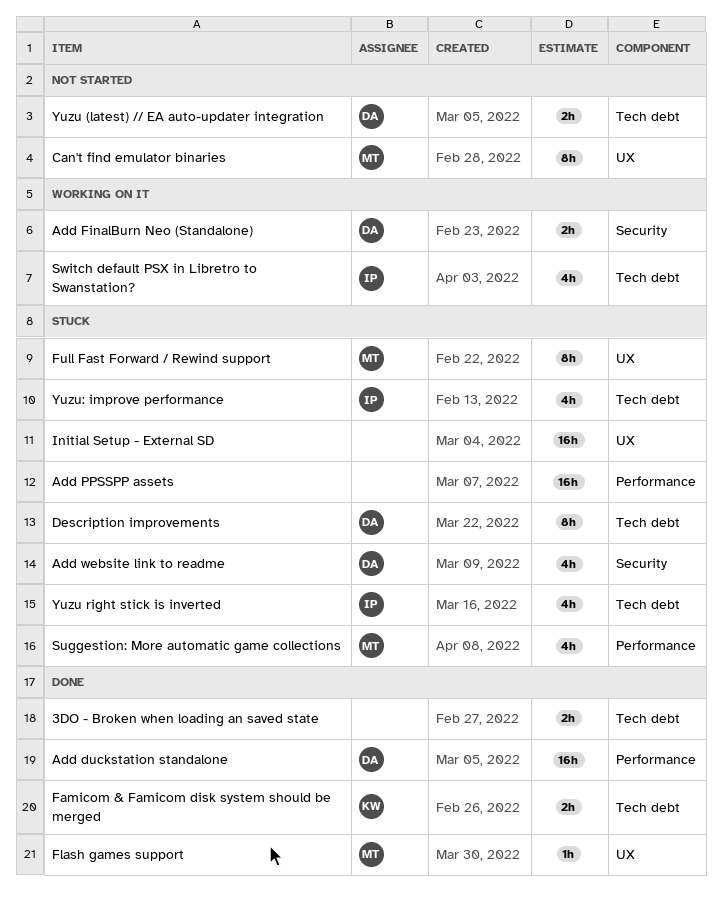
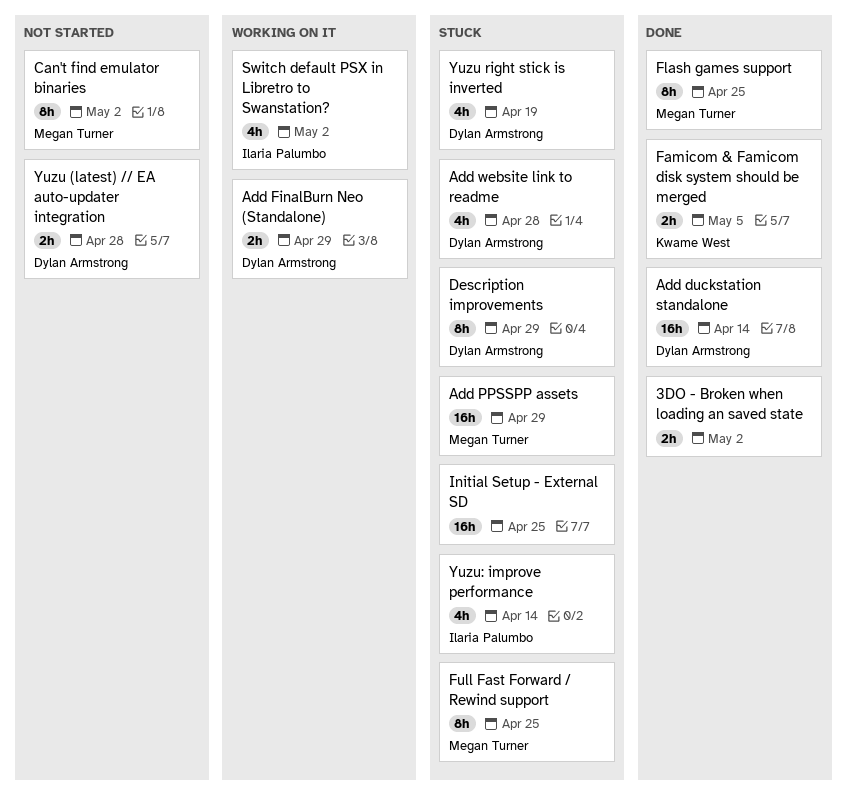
Add PPSSPP assets, owner: none -> Megan Turner
Flash games support, estimate: 1h -> 8h
Suggestion: More automatic game collections: present -> none
Yuzu right stick is inverted, owner: Ilaria Palumbo -> Dylan Armstrong

